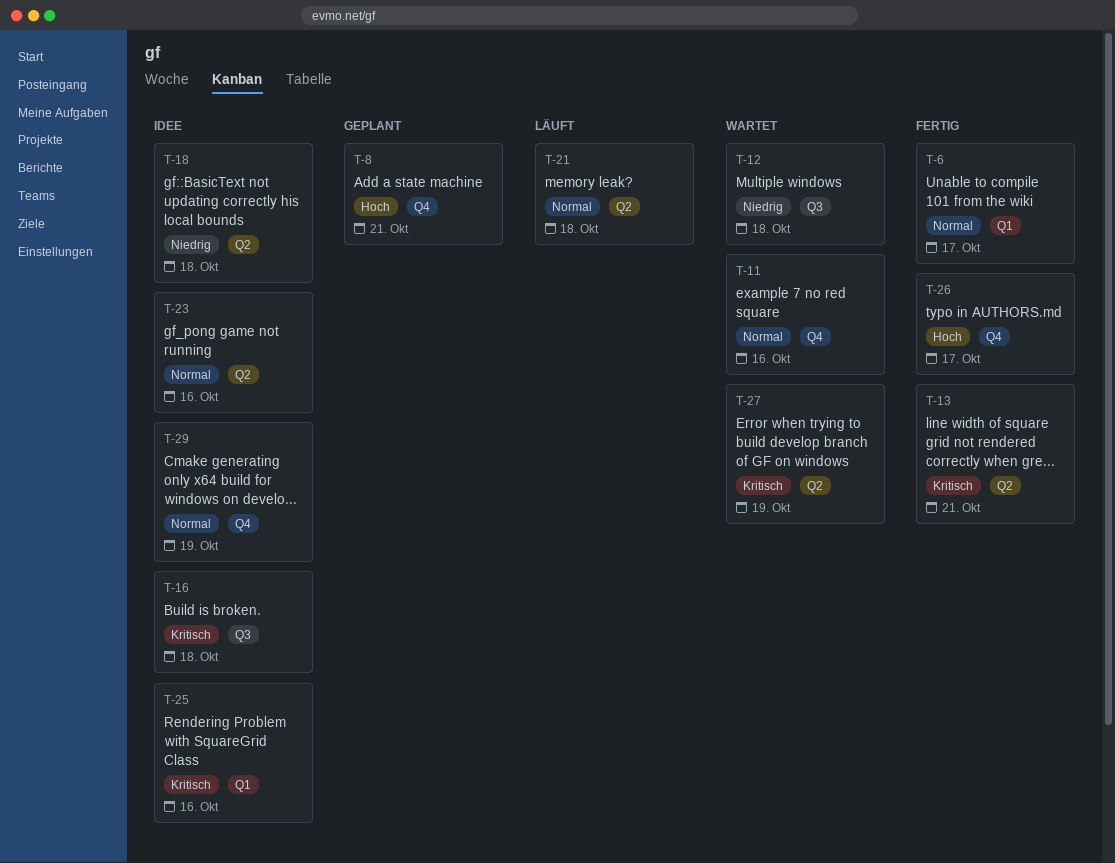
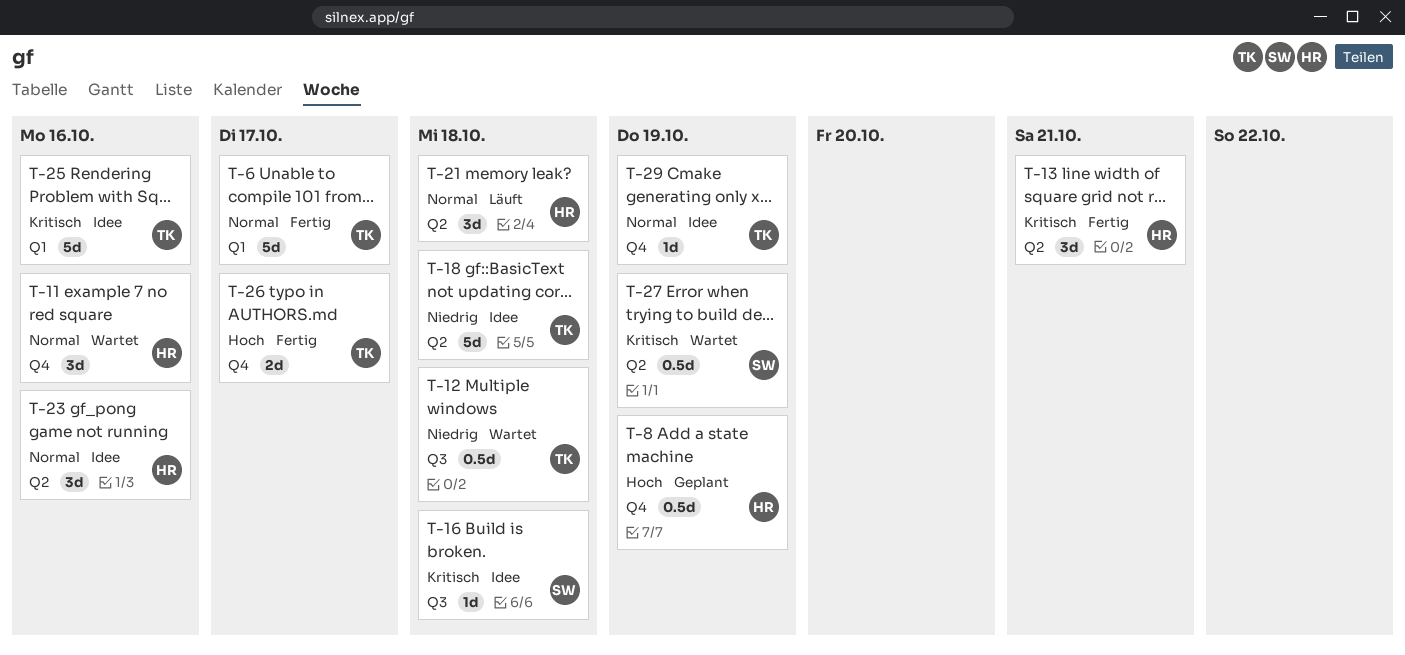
T-8, due: Oct 21 -> Oct 19

